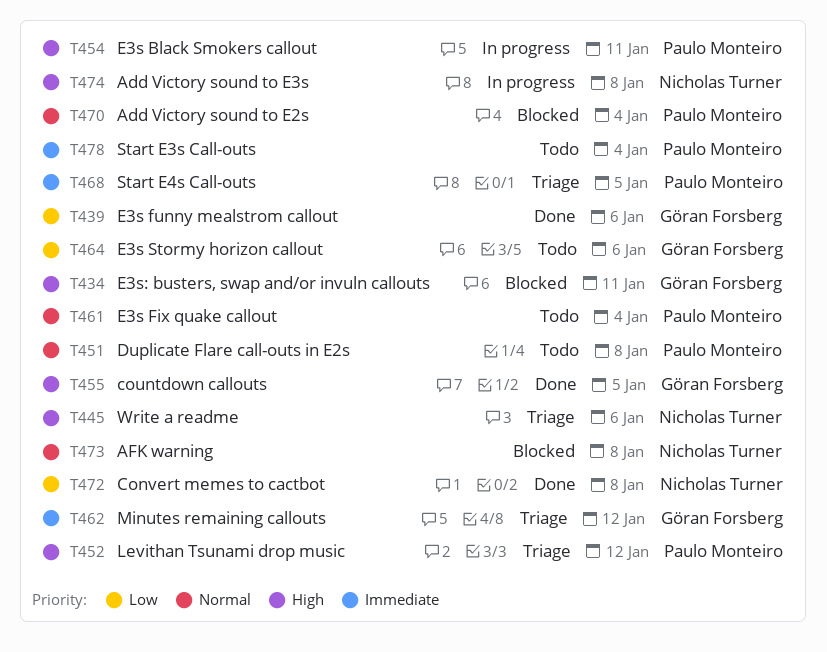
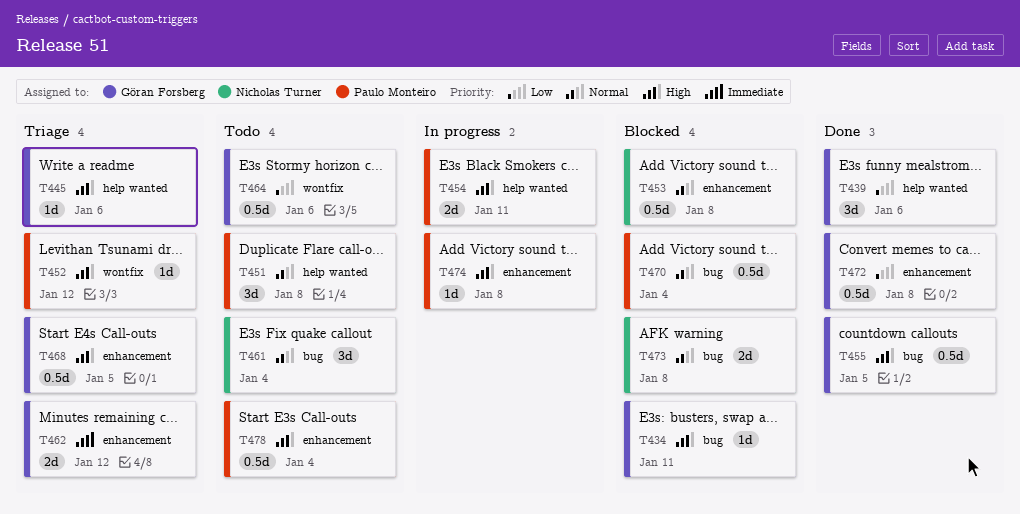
T445, owner: Nicholas Turner -> Göran Forsberg
T453: none -> present
T461, owner: Paulo Monteiro -> Nicholas Turner
T468, owner: Paulo Monteiro -> Göran Forsberg
T468, priority: Immediate -> High
T472, owner: Nicholas Turner -> Göran Forsberg
T474, owner: Nicholas Turner -> Paulo Monteiro
T478, priority: Immediate -> High

